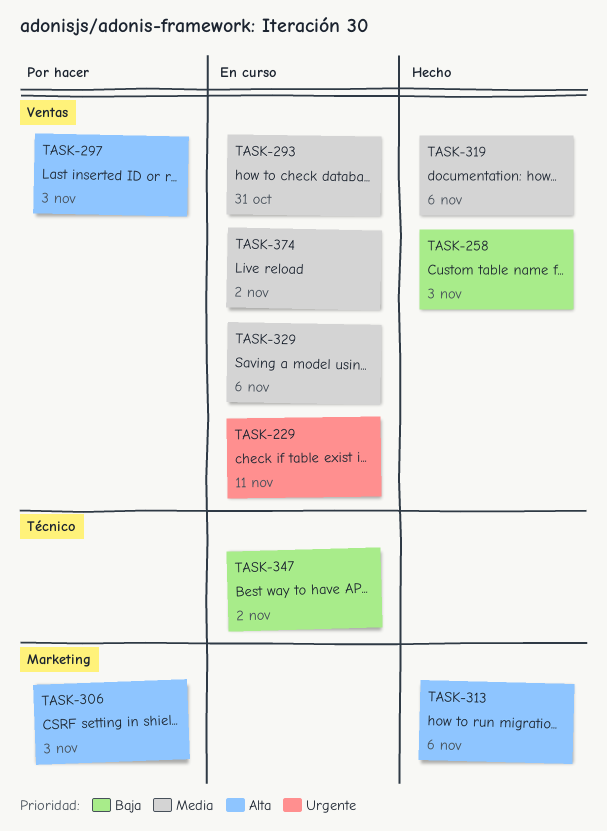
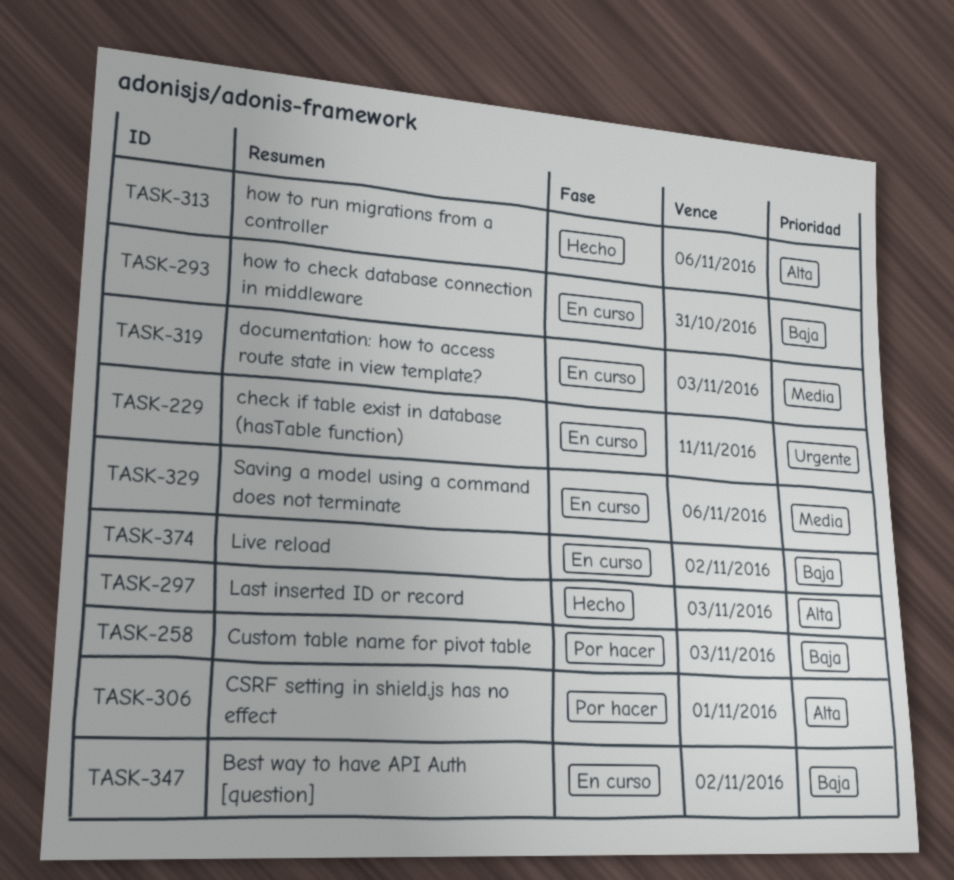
TASK-258, status: Hecho -> Por hacer
TASK-293, priority: Media -> Baja
TASK-297, status: Por hacer -> Hecho
TASK-306, due: Nov 3 -> Nov 1
TASK-319, status: Hecho -> En curso
TASK-319, due: Nov 6 -> Nov 3
TASK-374, priority: Media -> Baja

